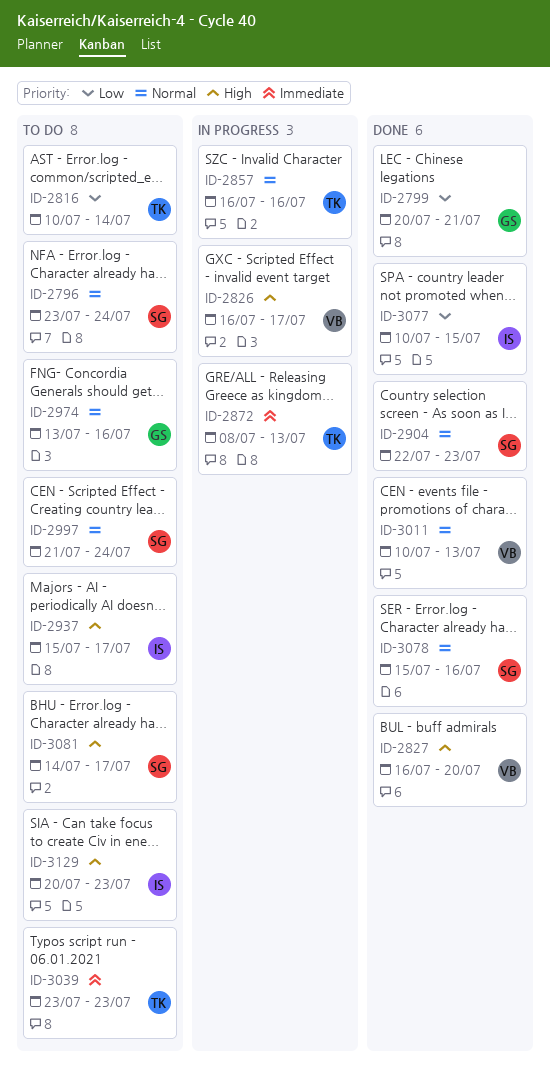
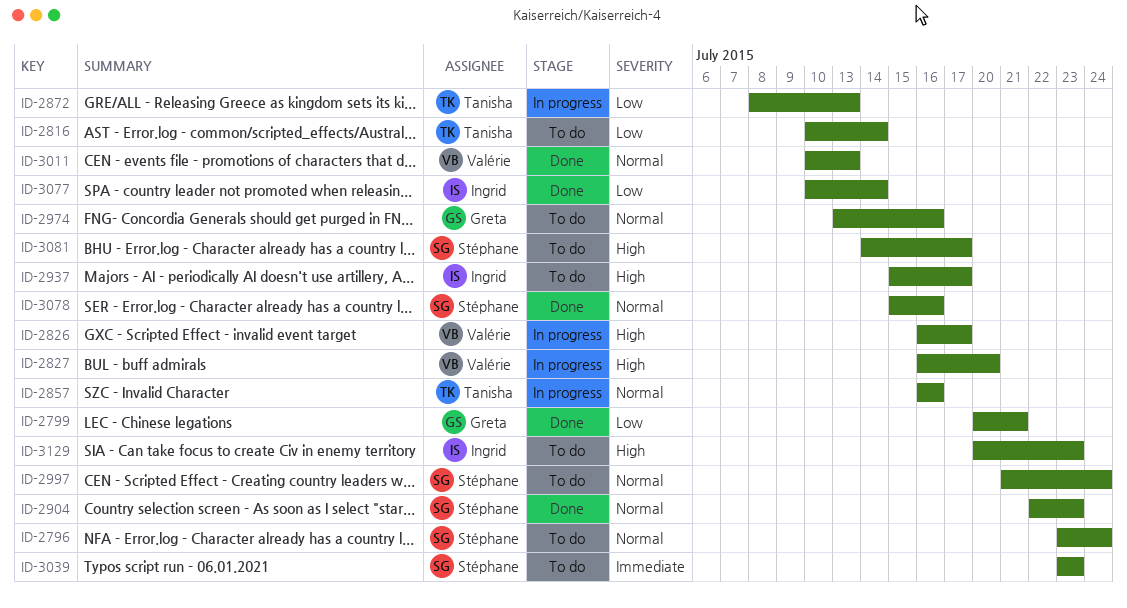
ID-2827, status: Done -> In progress
ID-2872, priority: Immediate -> Low
ID-3039, owner: Tanisha -> Stéphane
ID-3077, due: Jul 15 -> Jul 14

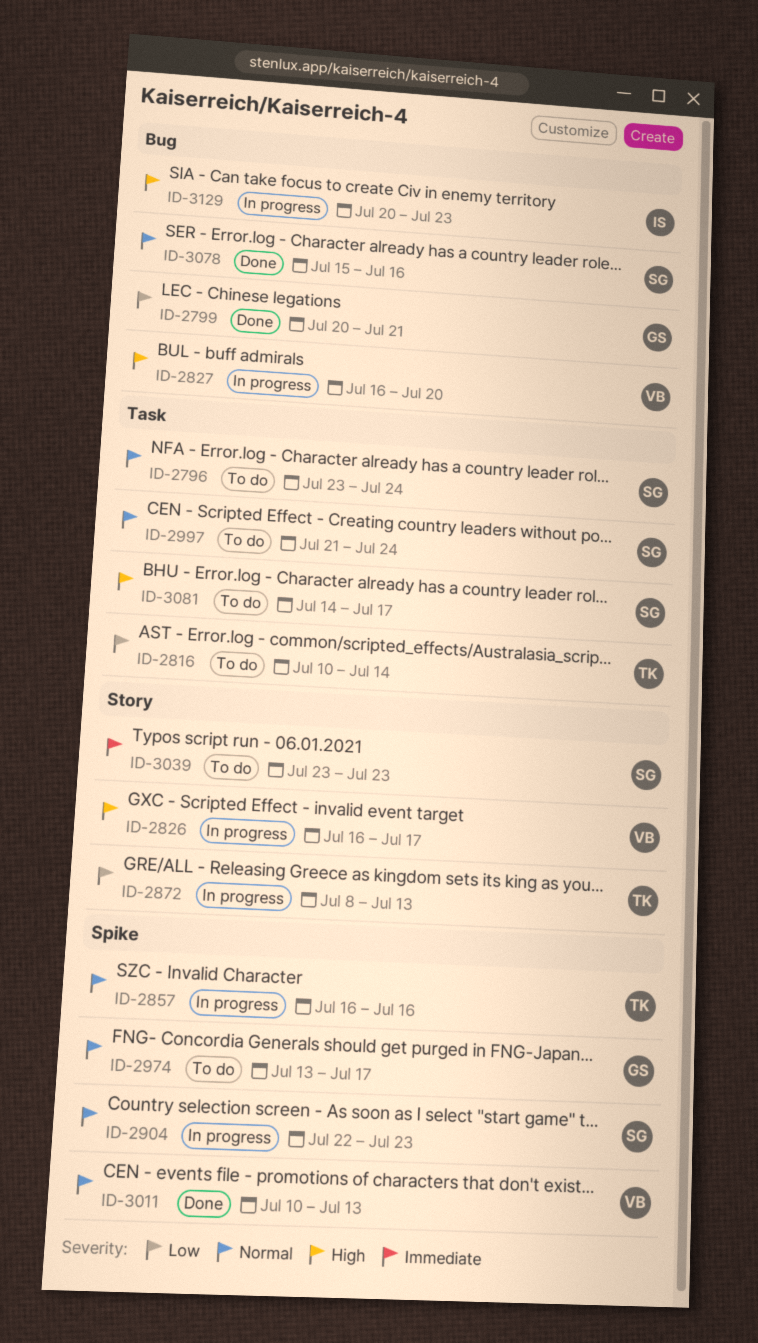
ID-2904, status: Done -> In progress
ID-2937: present -> none
ID-2974, due: Jul 16 -> Jul 17
ID-3077: present -> none
ID-3129, status: To do -> In progress

